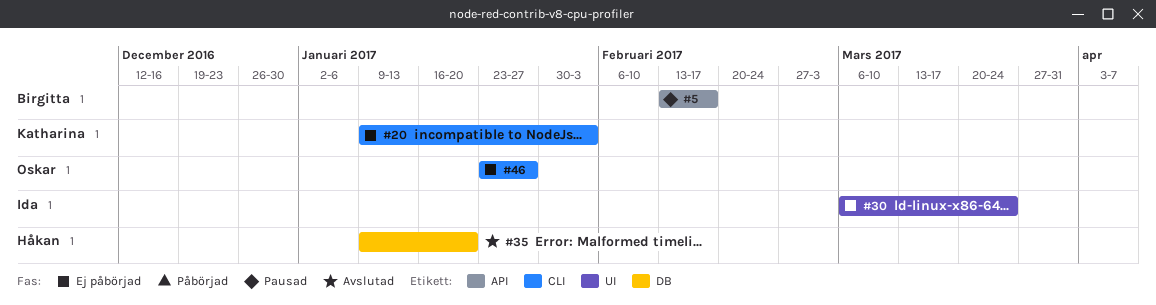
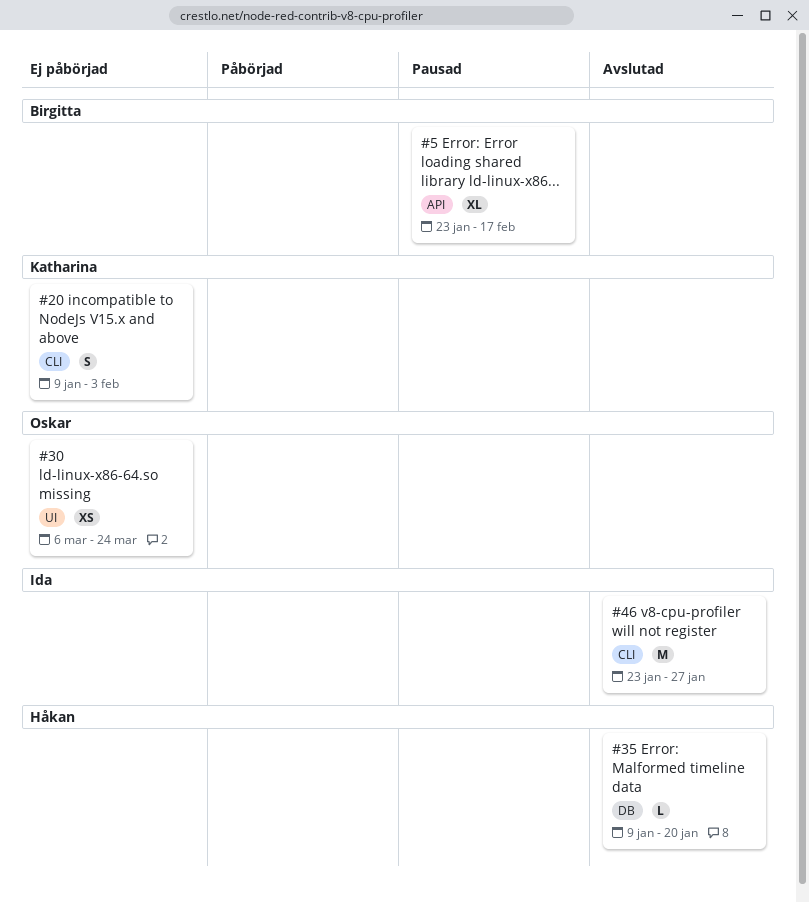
#5, start: Feb 13 -> Jan 23
#30, owner: Ida -> Oskar
#46, status: Ej påbörjad -> Avslutad
#46, owner: Oskar -> Ida

